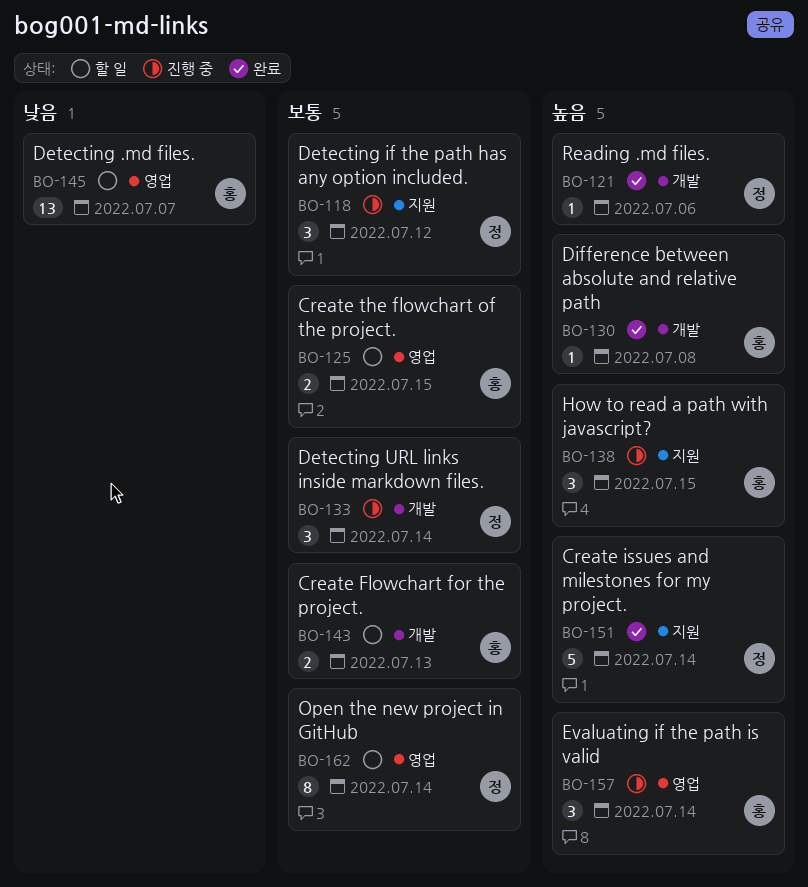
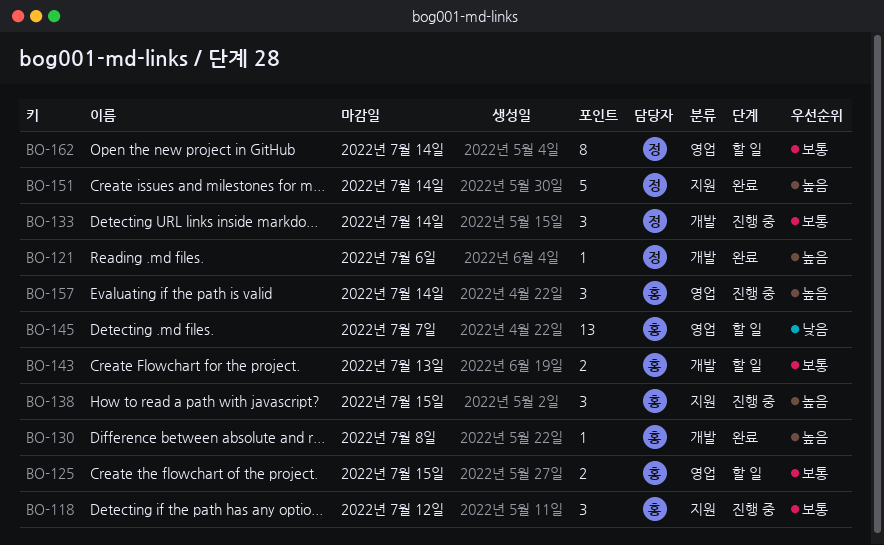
BO-118, owner: 정 -> 홍

